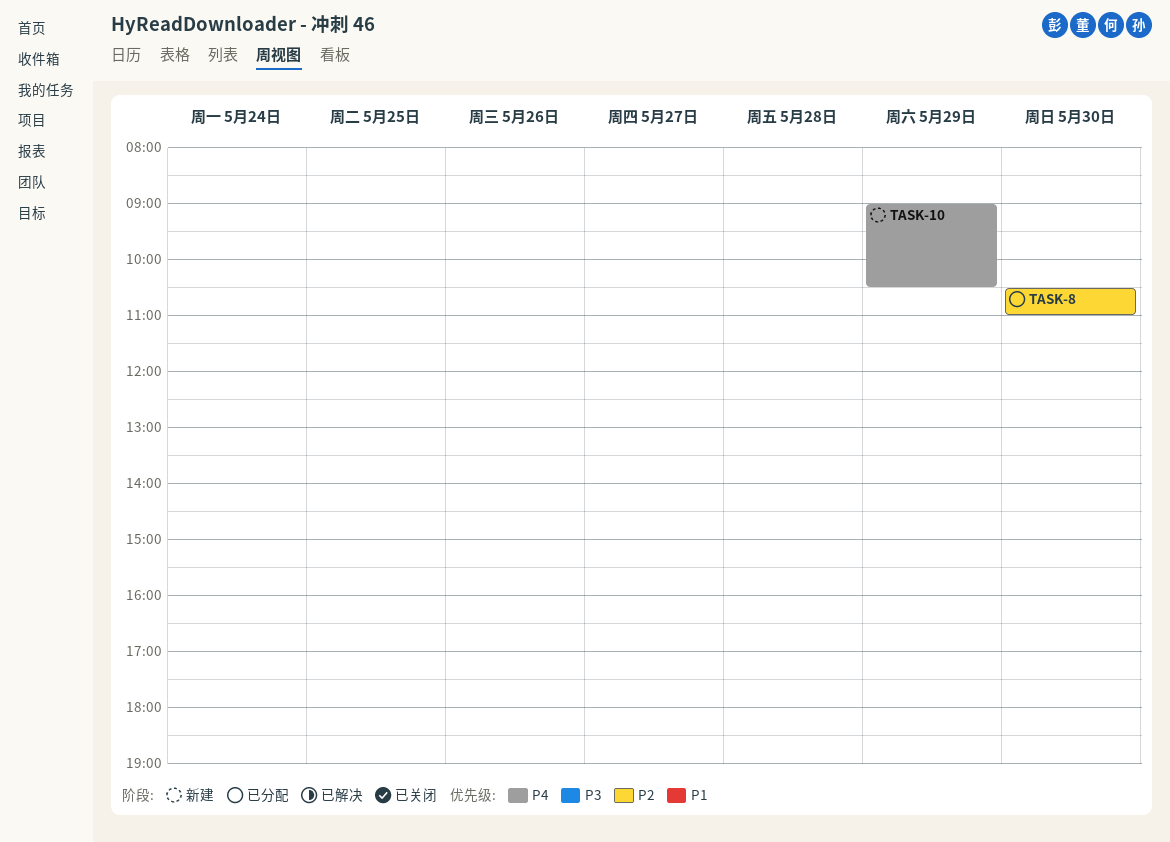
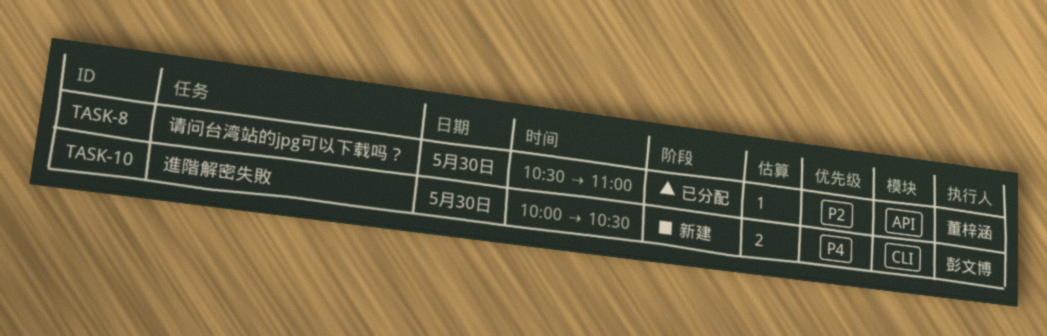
TASK-10, day: May 29 -> May 30
TASK-10, begins: 09:00 -> 10:00

